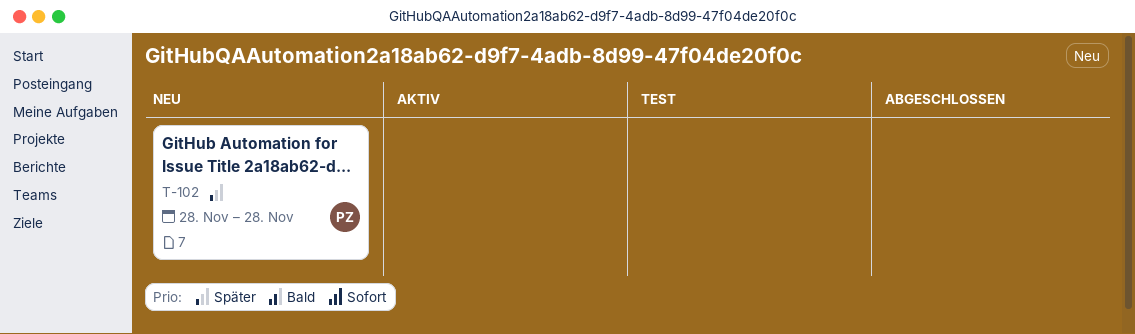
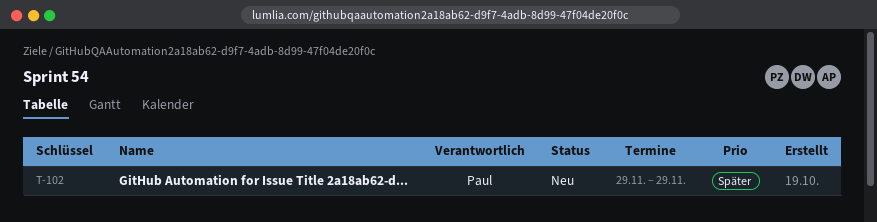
T-102, start: Nov 28 -> Nov 29
T-102, due: Nov 28 -> Nov 29

